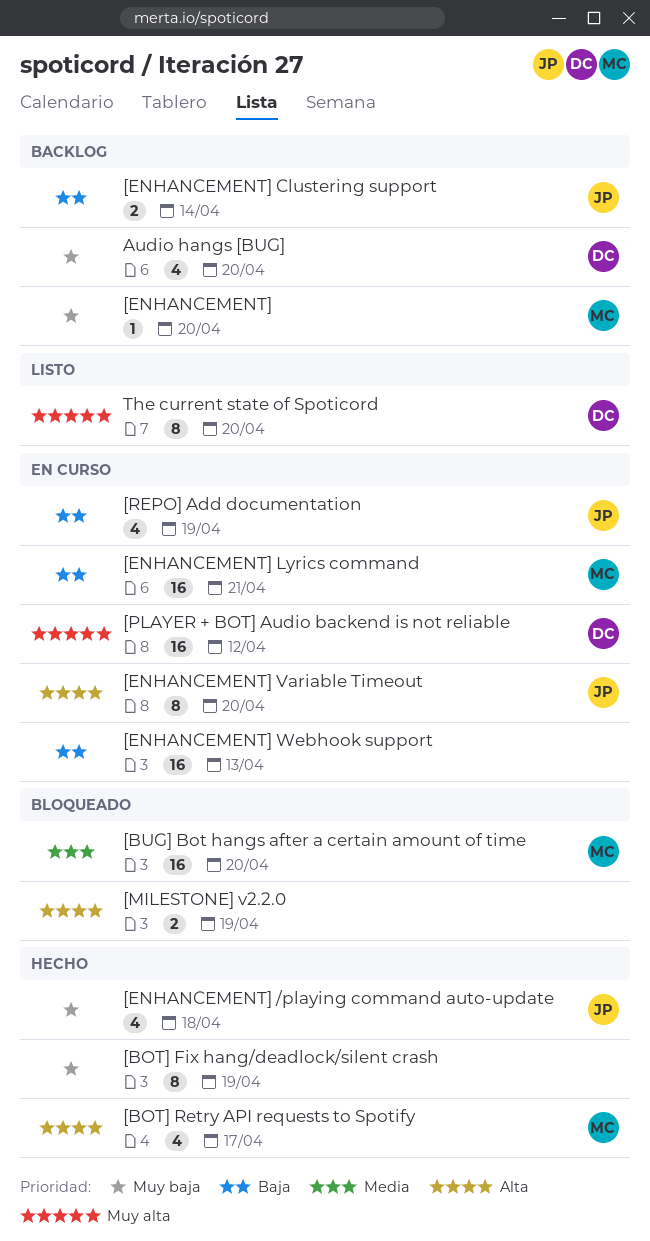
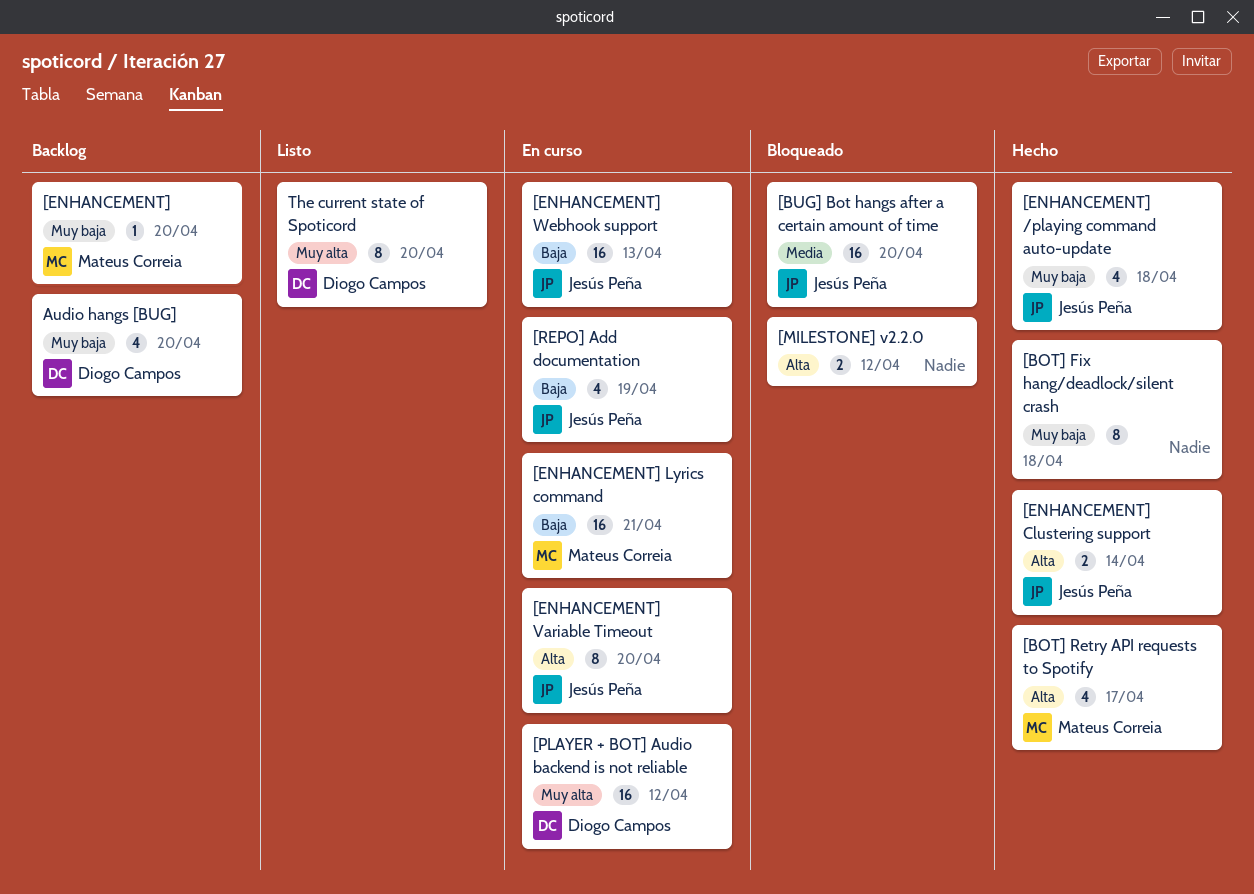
[BOT] Fix hang/deadlock/silent crash, due: Apr 19 -> Apr 18
[BUG] Bot hangs after a certain amount of time, owner: Mateus Correia -> Jesús Peña
[ENHANCEMENT] Clustering support, status: Backlog -> Hecho
[ENHANCEMENT] Clustering support, priority: Baja -> Alta
[ENHANCEMENT] Webhook support, owner: none -> Jesús Peña
[MILESTONE] v2.2.0, due: Apr 19 -> Apr 12

